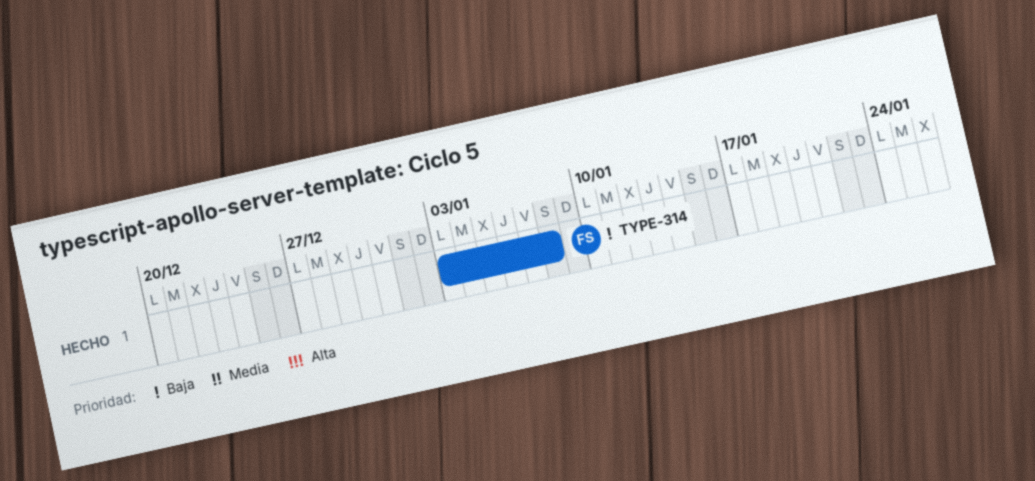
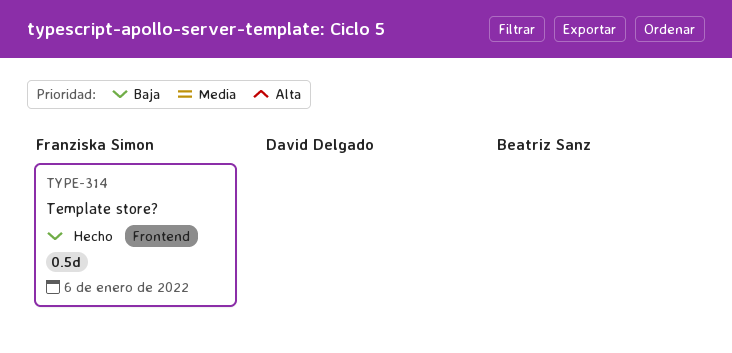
TYPE-314, due: Jan 8 -> Jan 6

